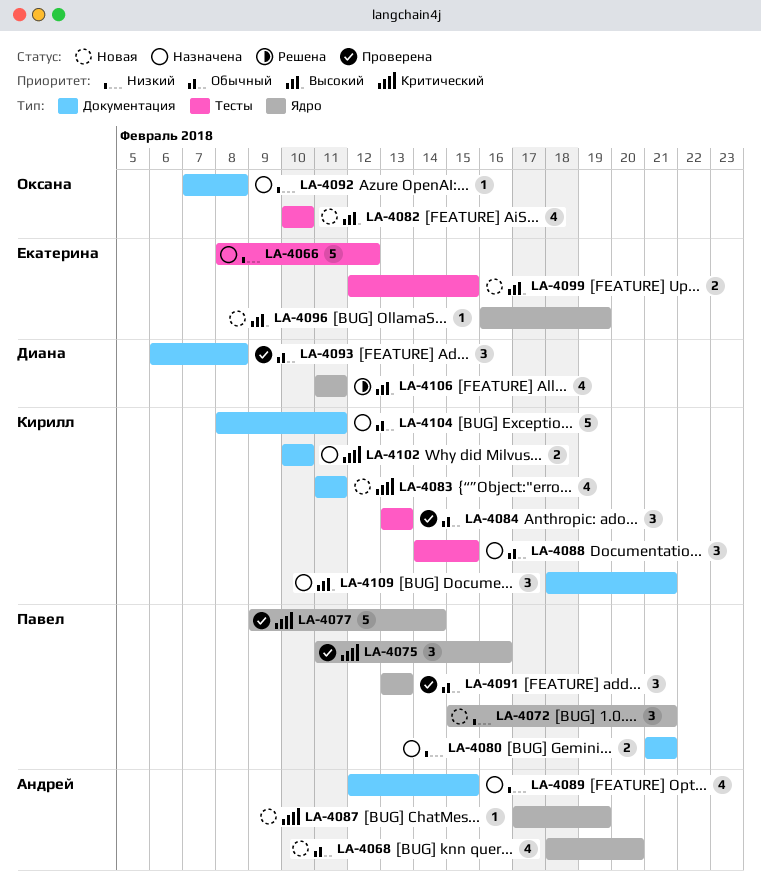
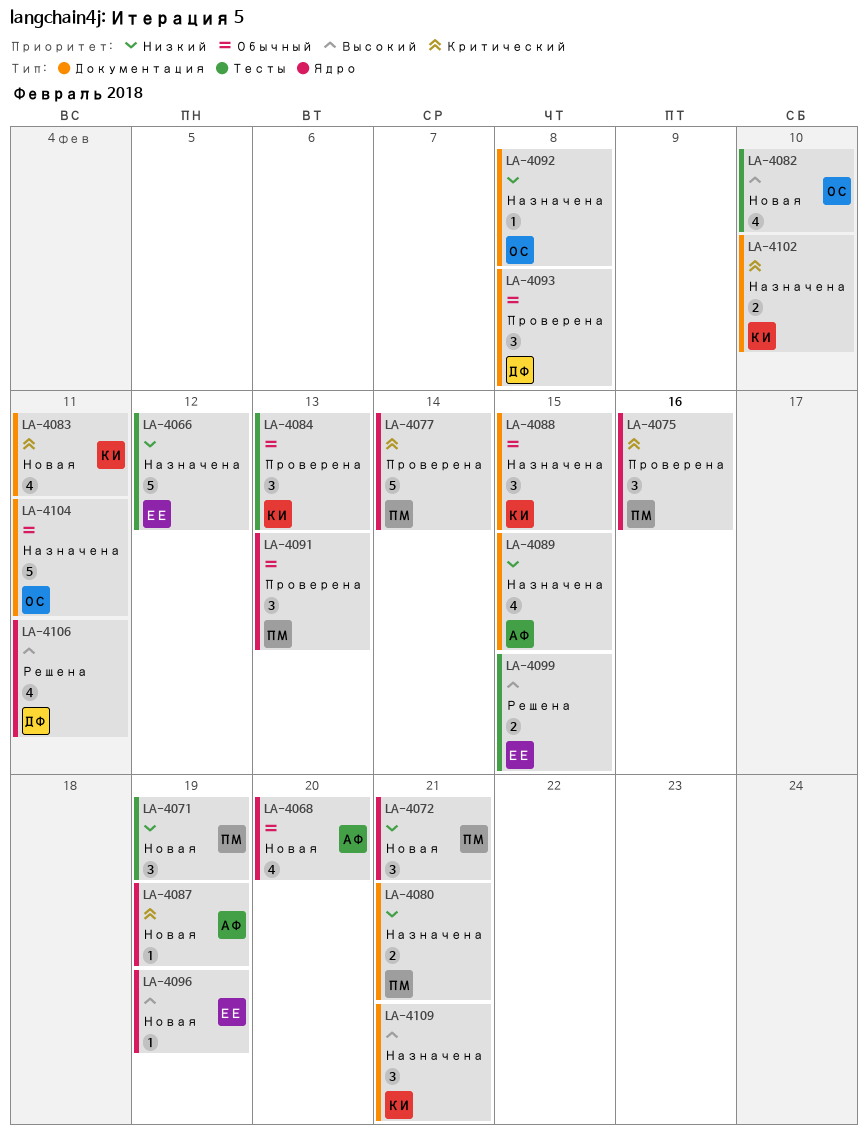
LA-4071: none -> present
LA-4088, label: Тесты -> Документация
LA-4099, status: Новая -> Решена
LA-4104, owner: Кирилл -> Оксана

